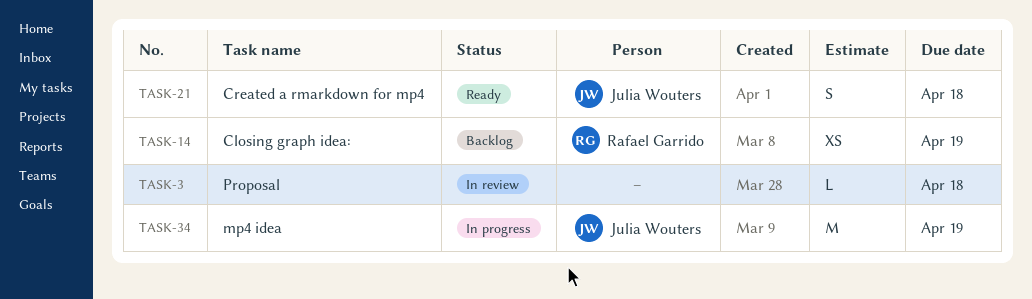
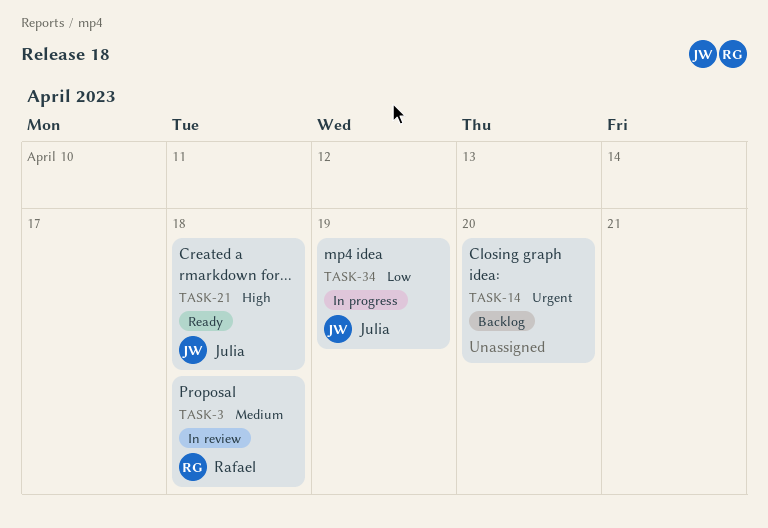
TASK-3, owner: none -> Rafael Garrido
TASK-14, owner: Rafael Garrido -> none
TASK-14, due: Apr 19 -> Apr 20

